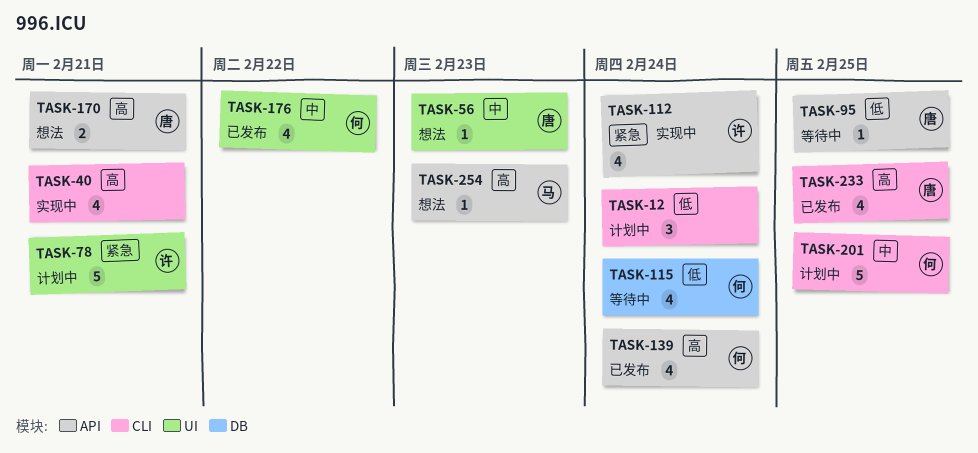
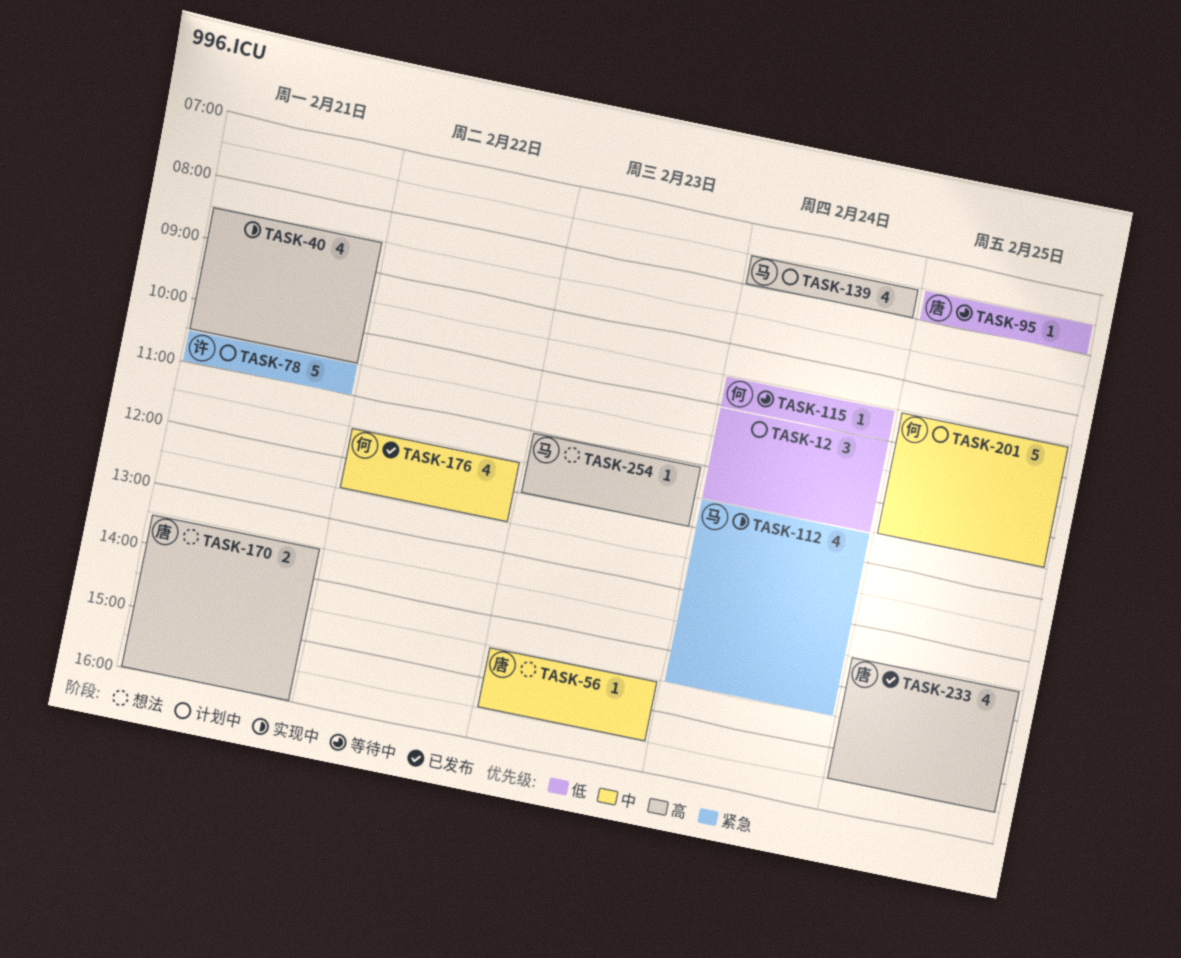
TASK-112, owner: 许 -> 马
TASK-115, estimate: 4 -> 1
TASK-139, status: 已发布 -> 计划中
TASK-139, owner: 何 -> 马

